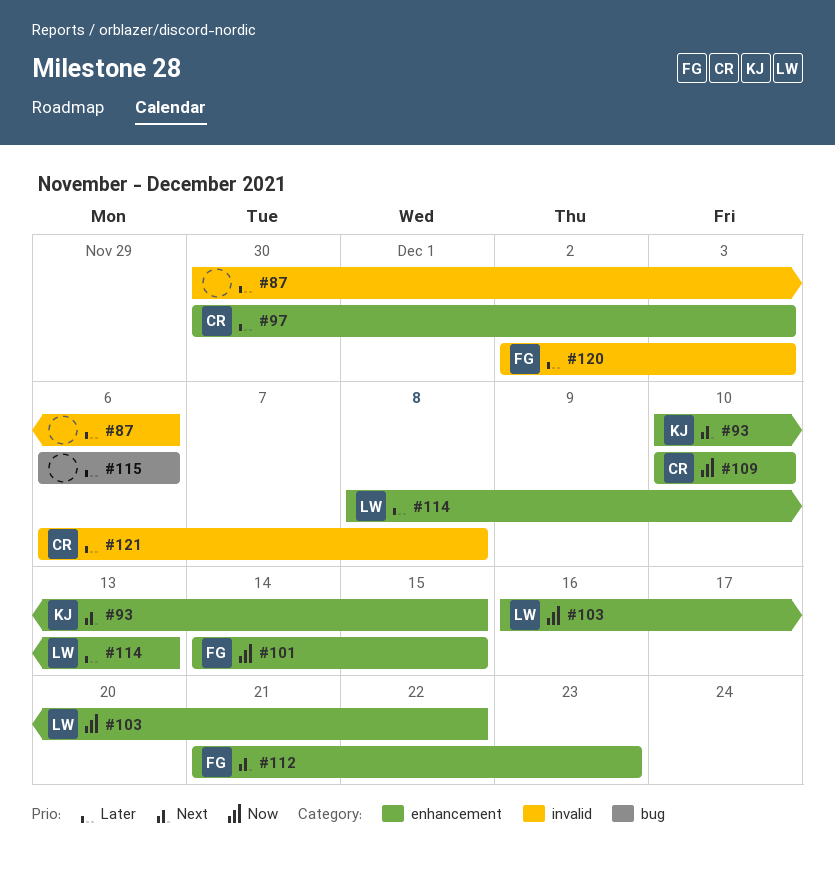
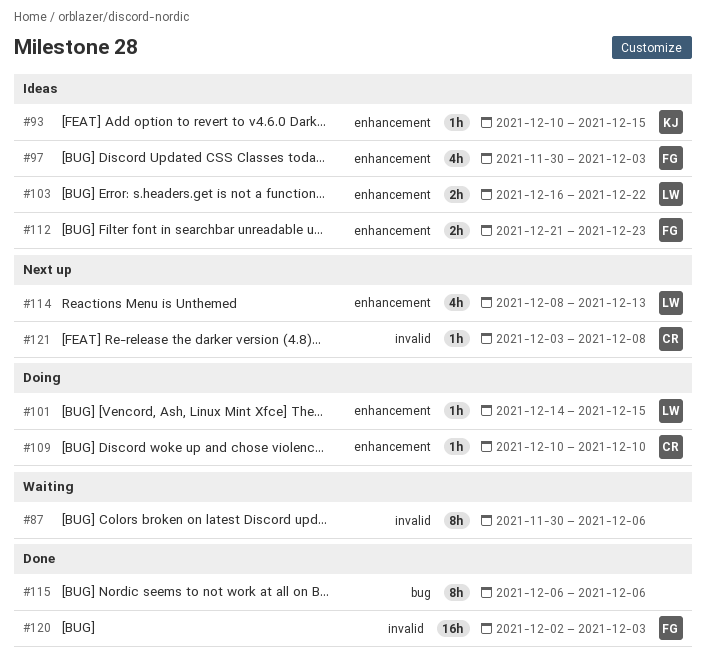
#97, owner: CR -> FG
#101, owner: FG -> LW
#121, start: Dec 6 -> Dec 3

